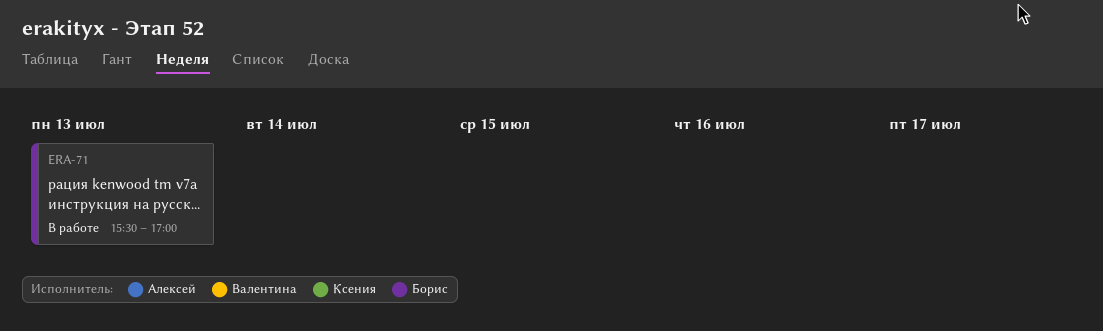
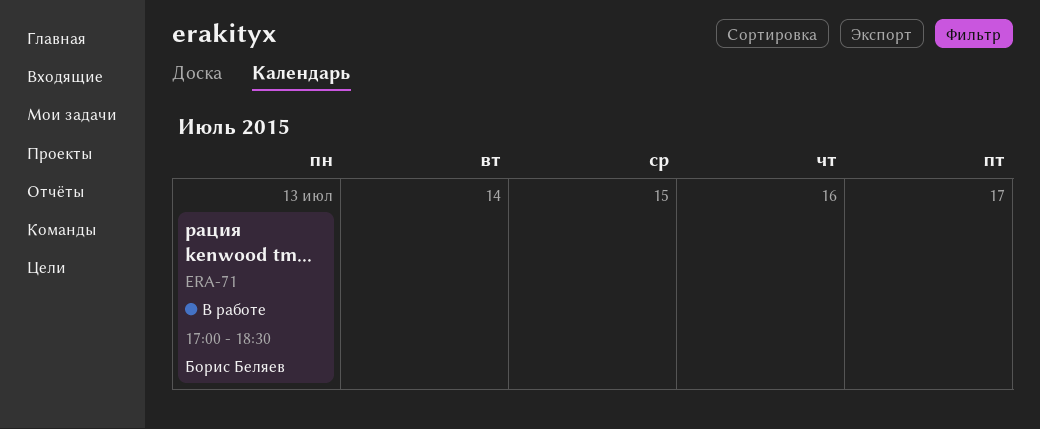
ERA-71, begins: 15:30 -> 17:00
ERA-71, ends: 17:00 -> 18:30

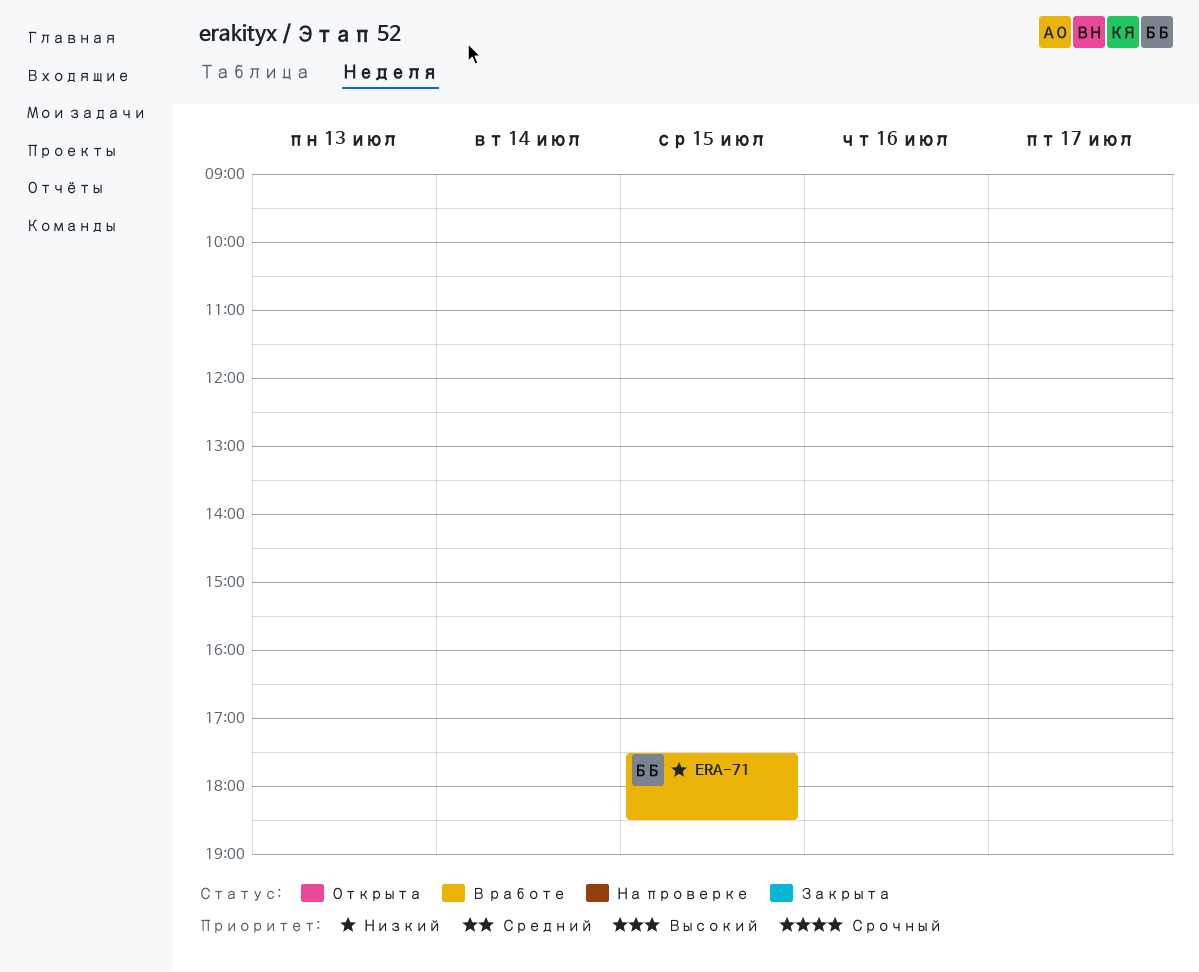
ERA-71, day: Jul 13 -> Jul 15
ERA-71, begins: 17:00 -> 17:30

